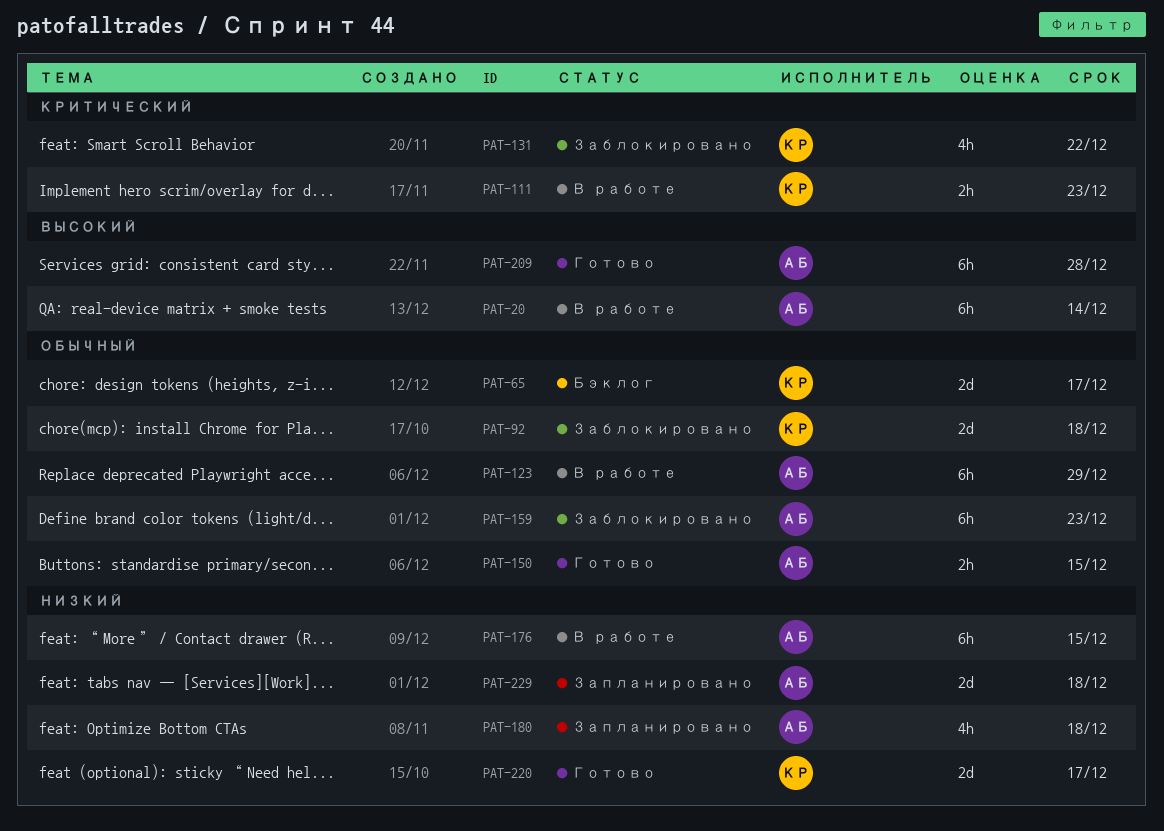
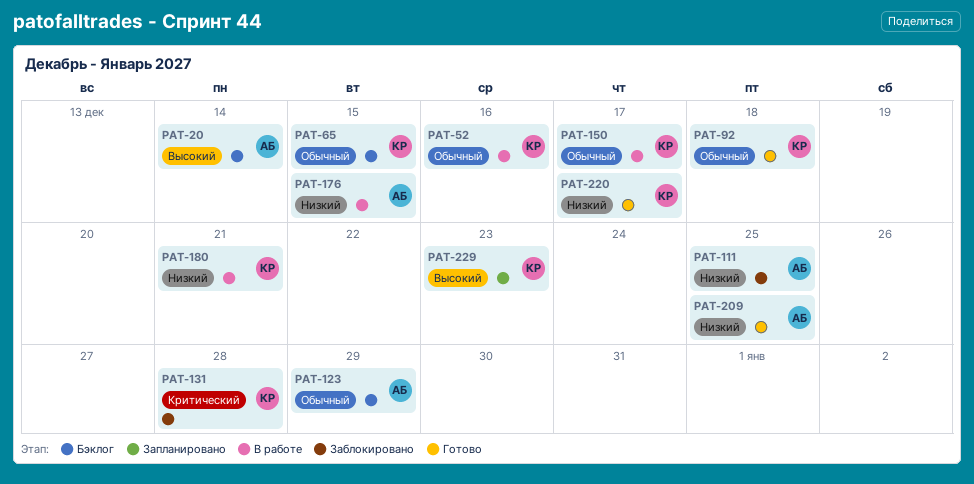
PAT-20, status: В работе -> Бэклог
PAT-52: none -> present
PAT-65, due: Dec 17 -> Dec 15
PAT-92, status: Заблокировано -> Готово
PAT-111, status: В работе -> Заблокировано
PAT-111, owner: КР -> АБ
PAT-111, priority: Критический -> Низкий
PAT-111, due: Dec 23 -> Dec 25
PAT-123, status: В работе -> Бэклог
PAT-131, due: Dec 22 -> Dec 28
PAT-150, status: Готово -> В работе
PAT-150, owner: АБ -> КР
PAT-150, due: Dec 15 -> Dec 17
PAT-159: present -> none
PAT-180, status: Запланировано -> В работе
PAT-180, owner: АБ -> КР
PAT-180, due: Dec 18 -> Dec 21
PAT-209, priority: Высокий -> Низкий
PAT-209, due: Dec 28 -> Dec 25
PAT-229, owner: АБ -> КР
PAT-229, priority: Низкий -> Высокий
PAT-229, due: Dec 18 -> Dec 23

